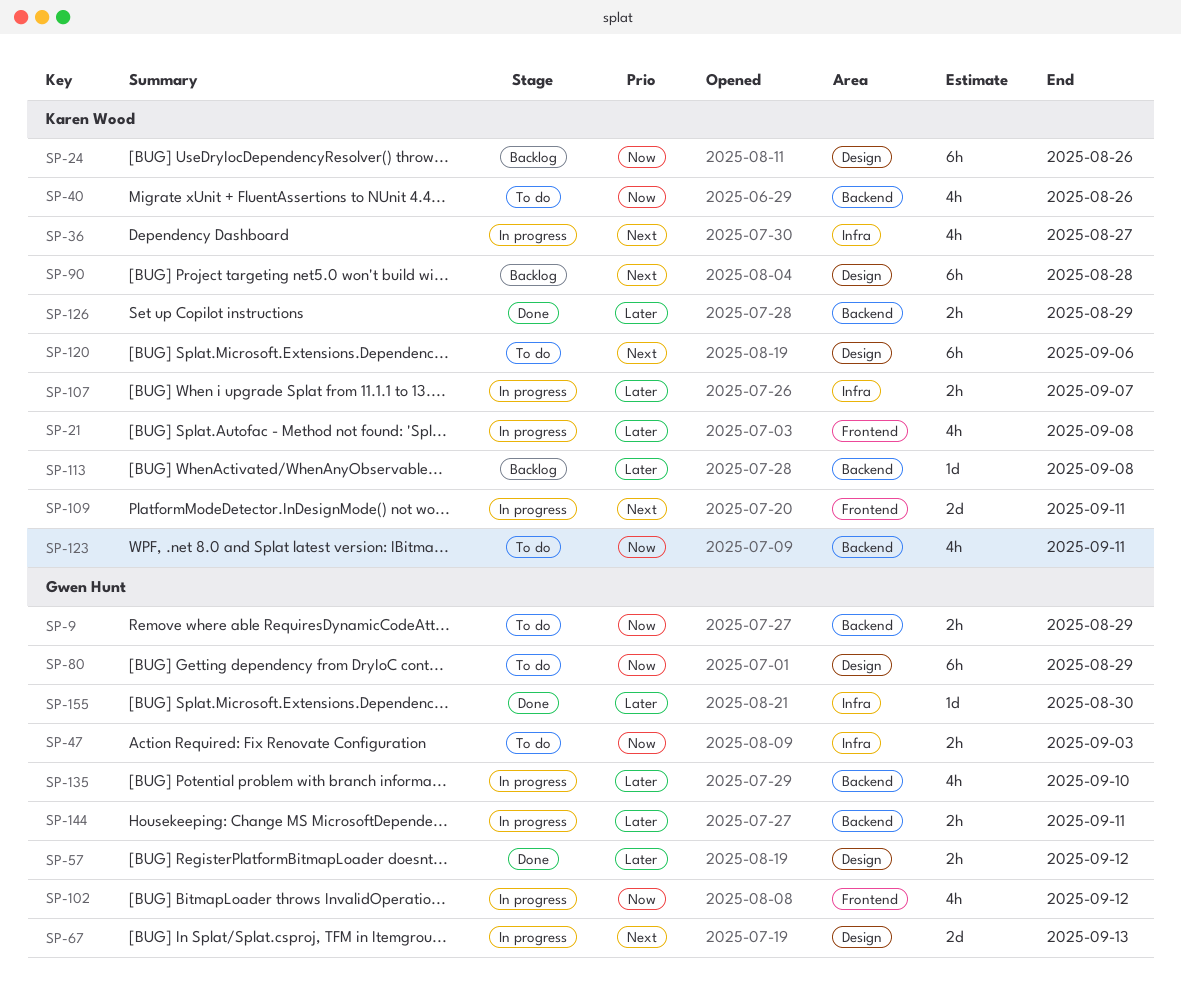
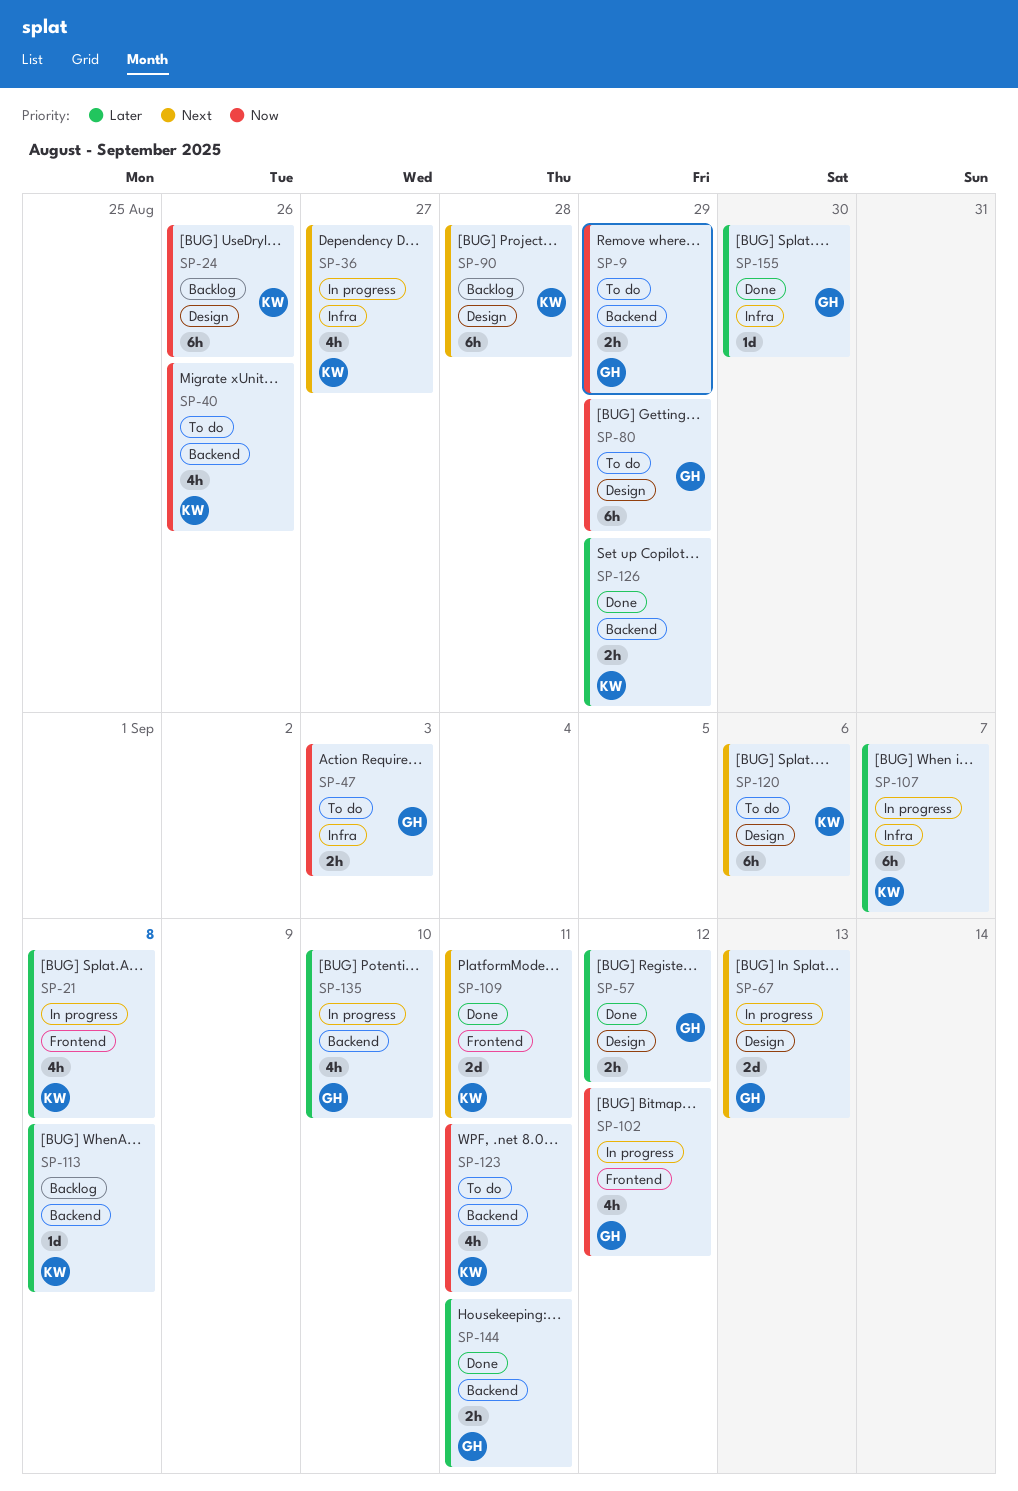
SP-107, estimate: 2h -> 6h
SP-109, status: In progress -> Done
SP-144, status: In progress -> Done

